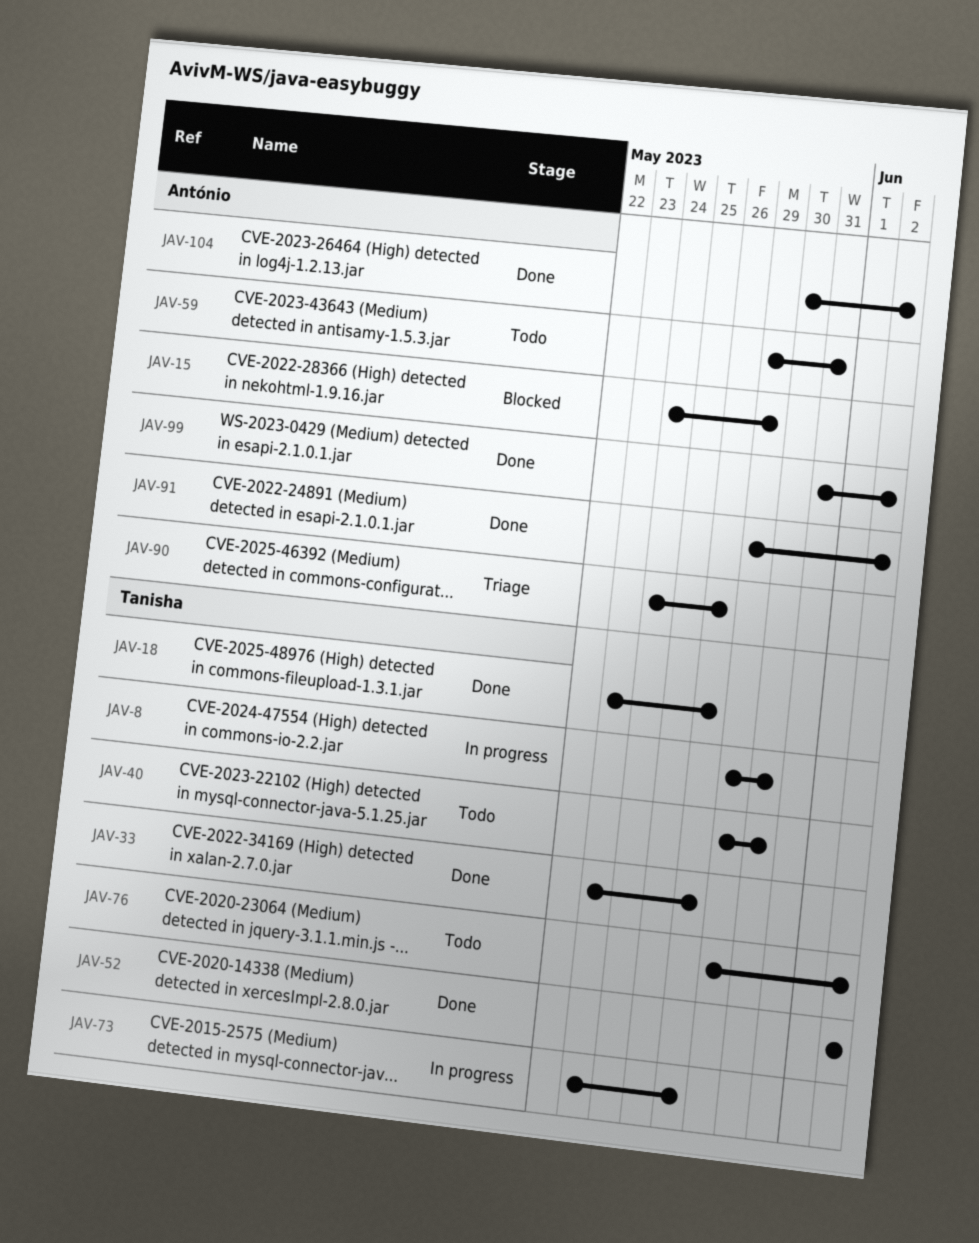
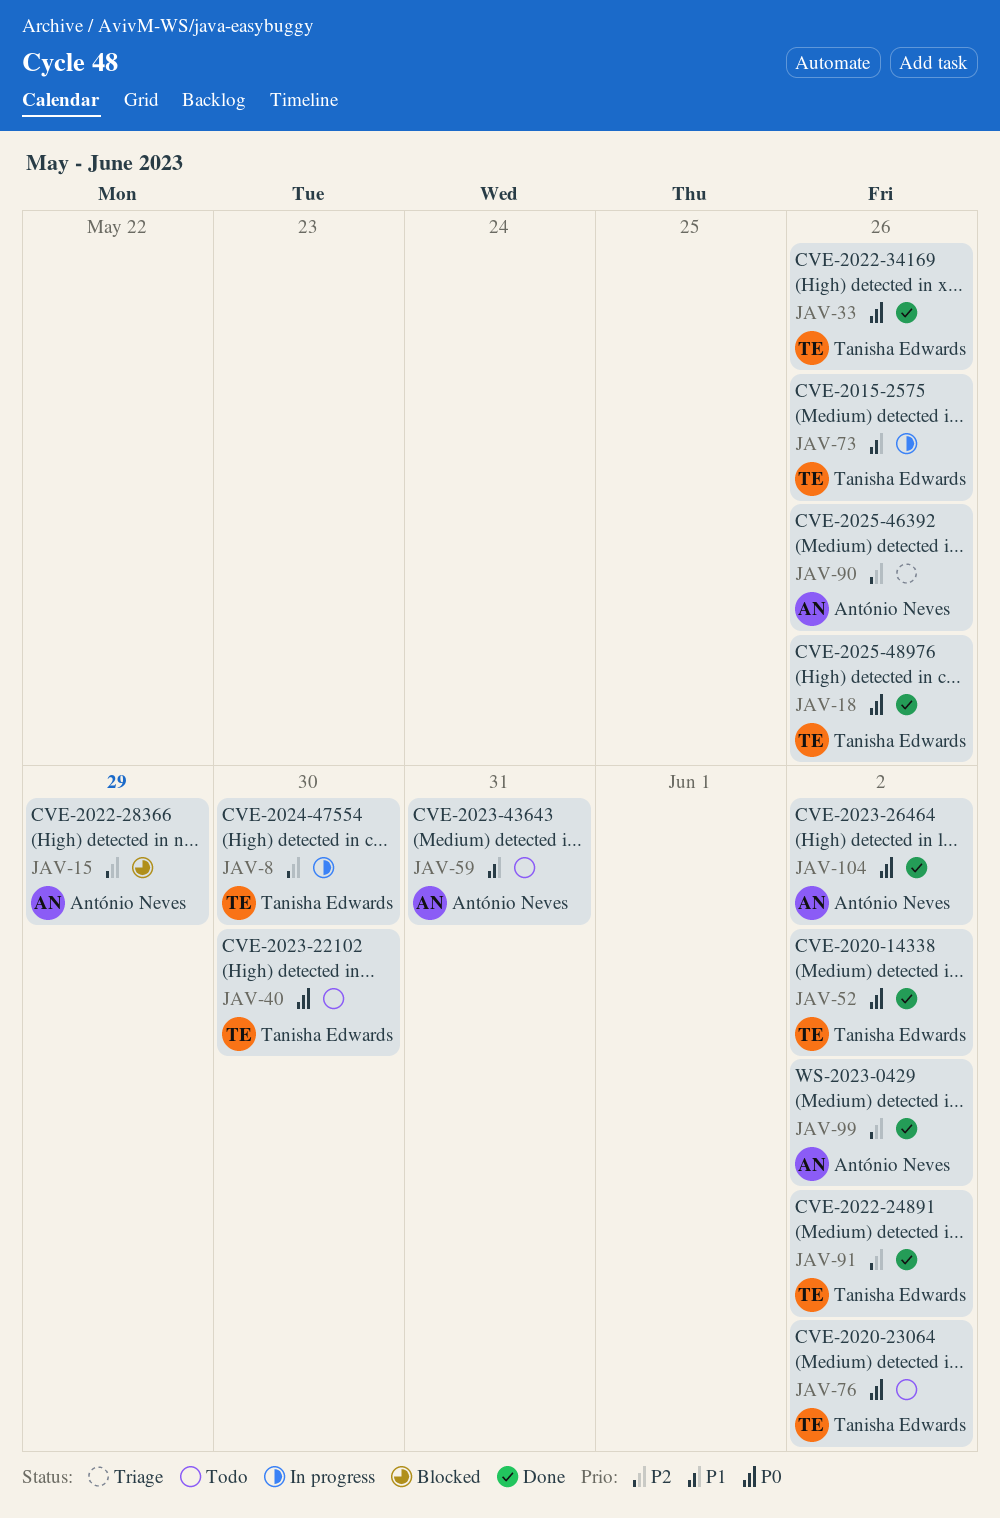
JAV-91, owner: António Neves -> Tanisha Edwards

